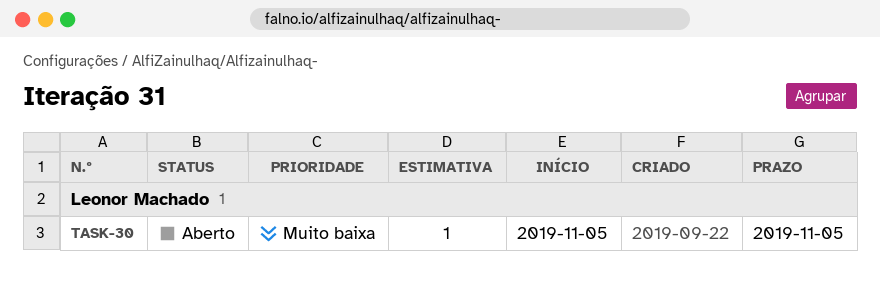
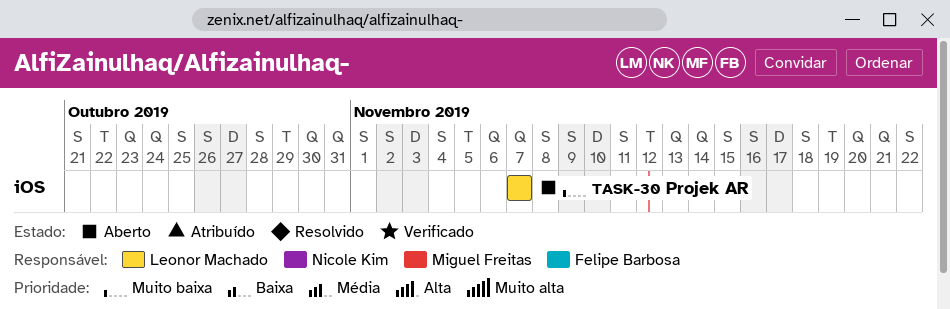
TASK-30, start: Nov 5 -> Nov 7
TASK-30, due: Nov 5 -> Nov 7

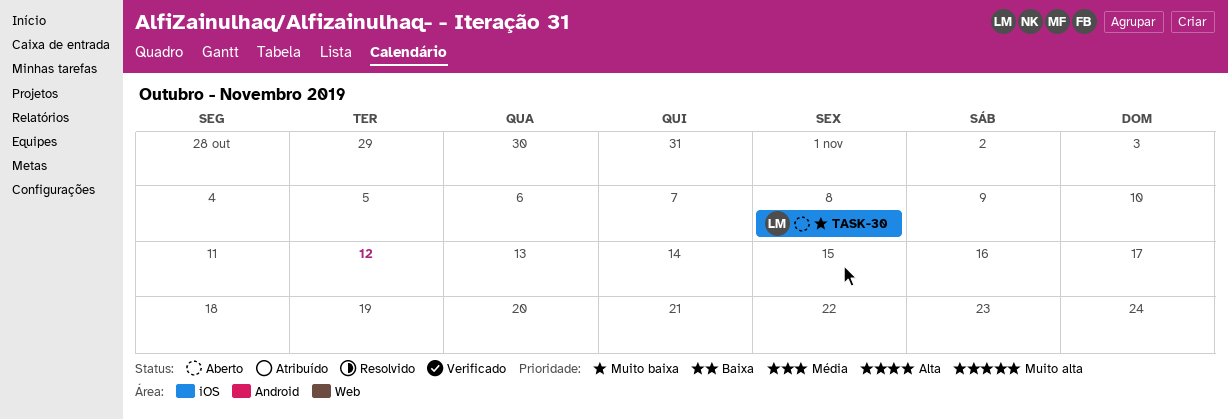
TASK-30, start: Nov 7 -> Nov 8
TASK-30, due: Nov 7 -> Nov 8

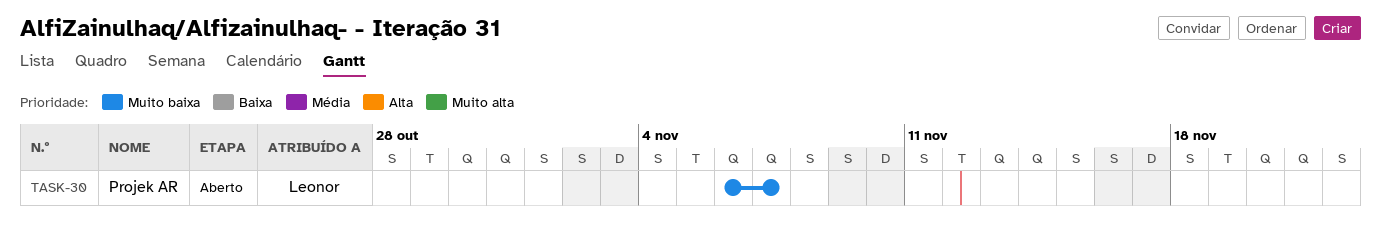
TASK-30, start: Nov 8 -> Nov 6
TASK-30, due: Nov 8 -> Nov 7

